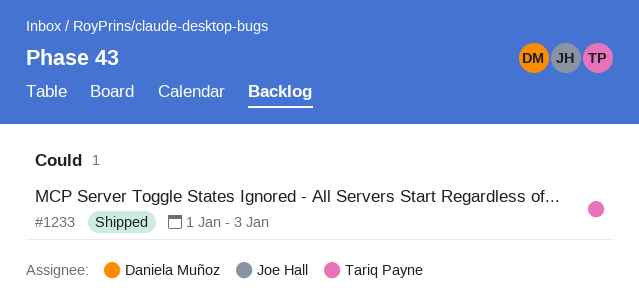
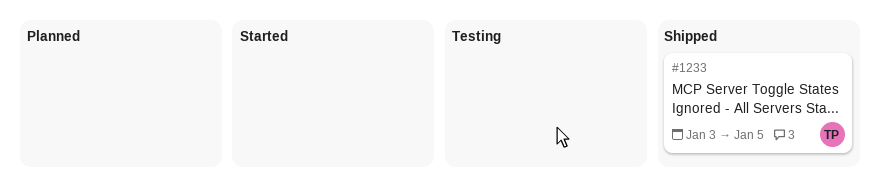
#1233, start: Jan 1 -> Jan 3
#1233, due: Jan 3 -> Jan 5

